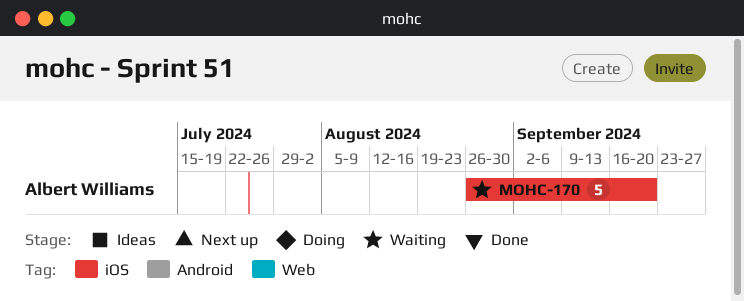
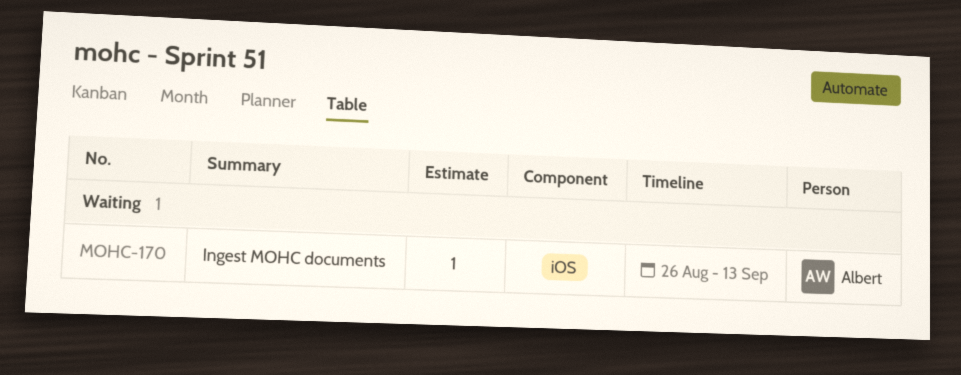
MOHC-170, estimate: 5 -> 1
MOHC-170, due: Sep 20 -> Sep 13

